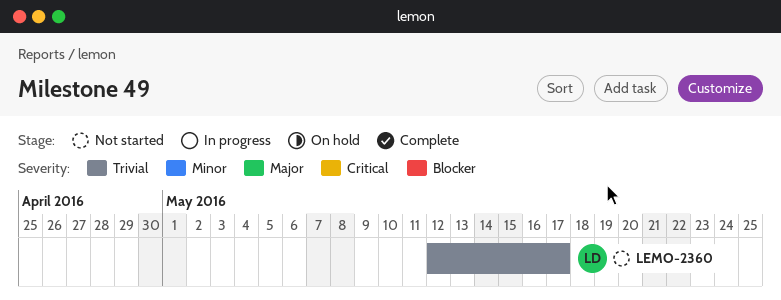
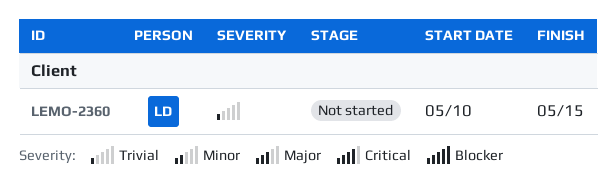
LEMO-2360, start: May 12 -> May 10
LEMO-2360, due: May 17 -> May 15

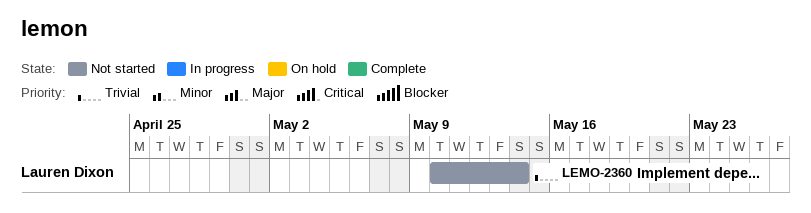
LEMO-2360, due: May 15 -> May 14

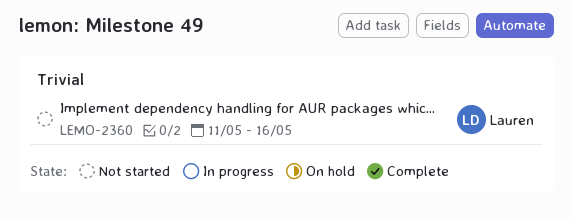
LEMO-2360, start: May 10 -> May 11
LEMO-2360, due: May 14 -> May 16

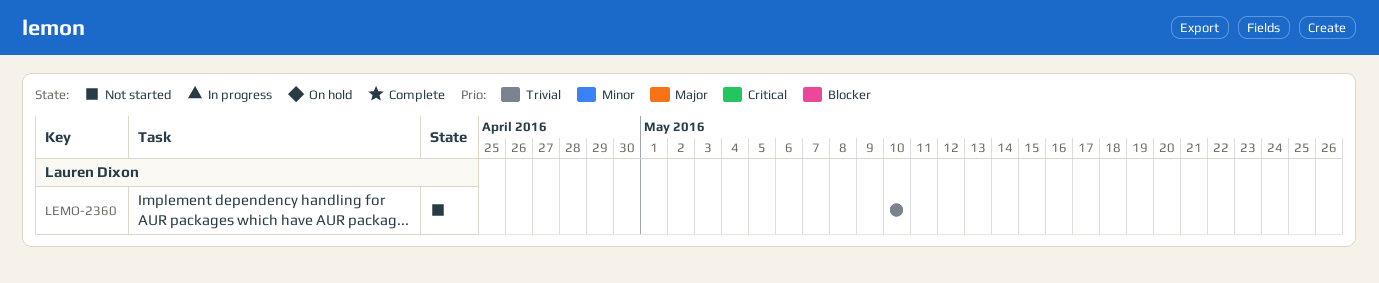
LEMO-2360, start: May 11 -> May 10
LEMO-2360, due: May 16 -> May 10

